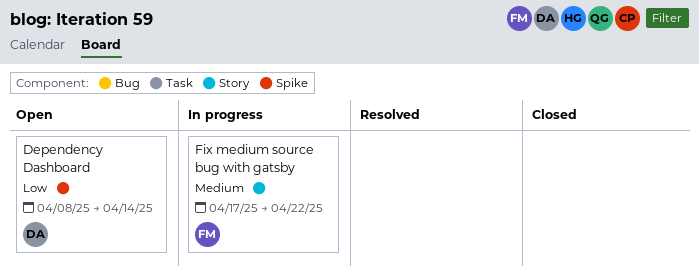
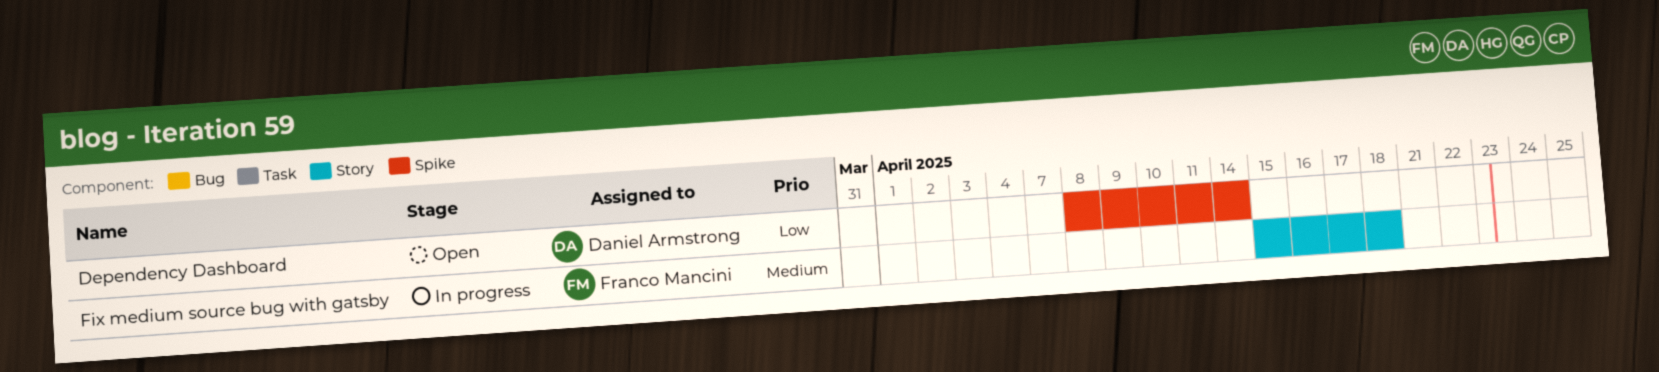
Fix medium source bug with gatsby, start: Apr 17 -> Apr 15
Fix medium source bug with gatsby, due: Apr 22 -> Apr 18

